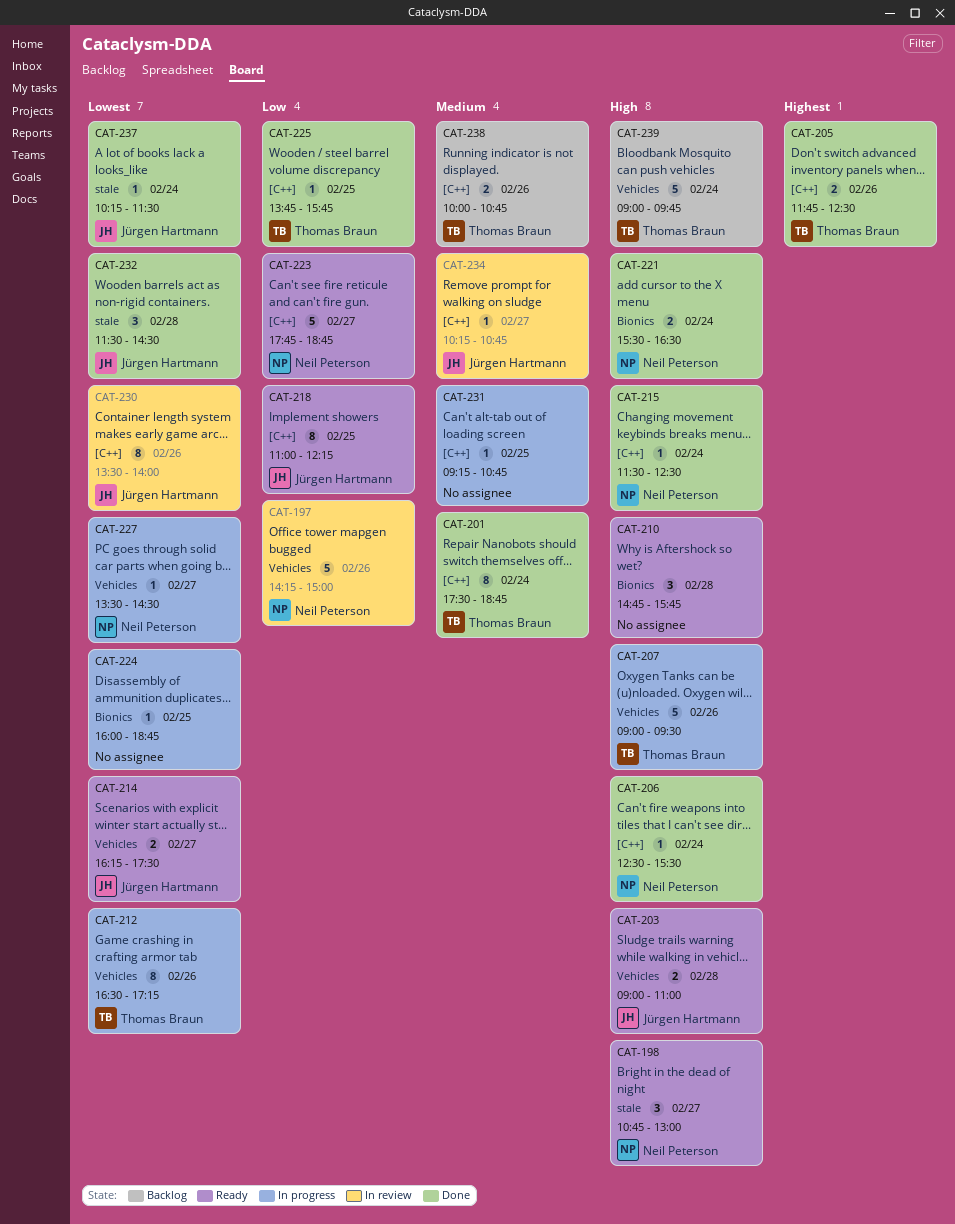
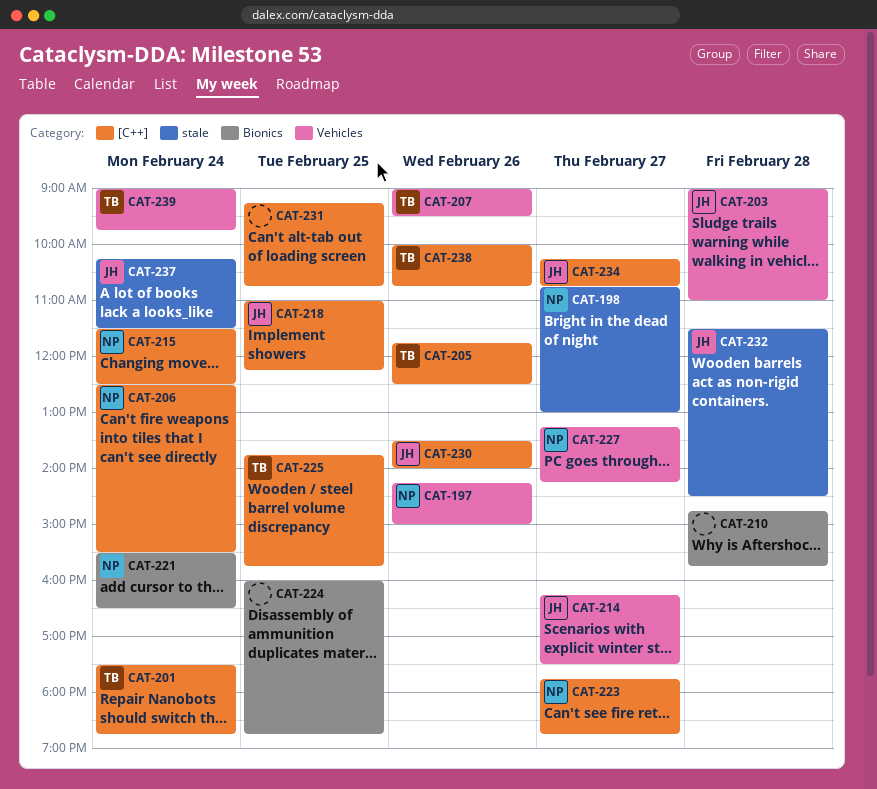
CAT-212: present -> none
CAT-227, begins: 13:30 -> 13:15
CAT-227, ends: 14:30 -> 14:15

